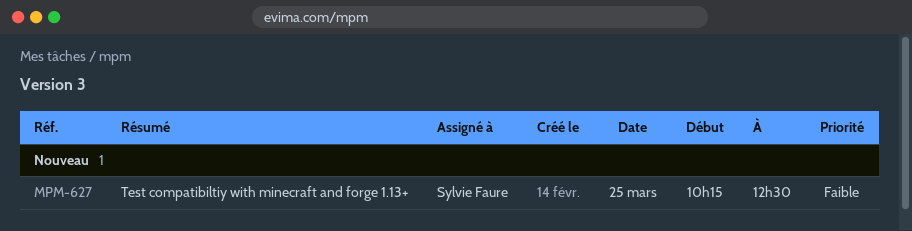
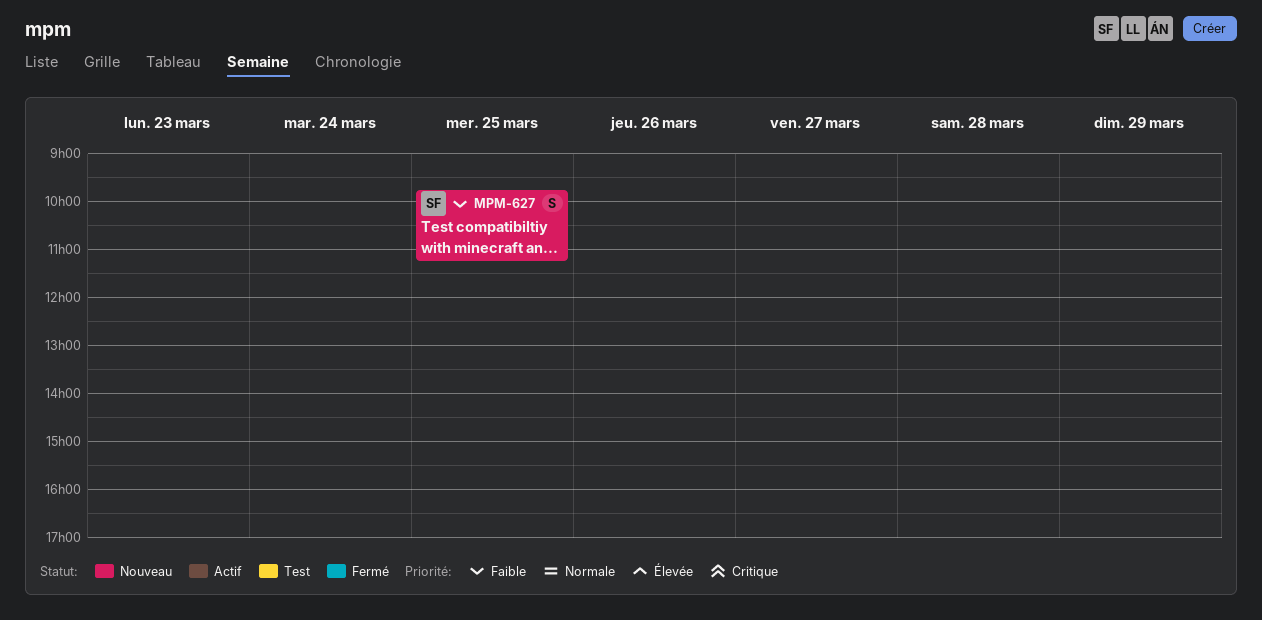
MPM-627, begins: 10:15 -> 09:45
MPM-627, ends: 12:30 -> 11:15

